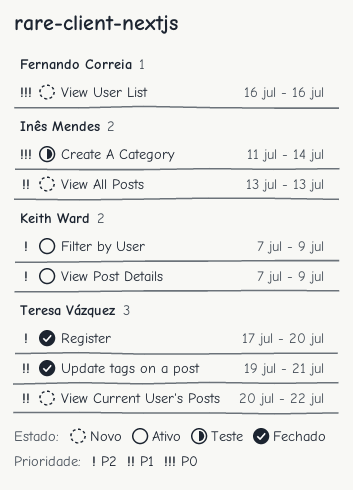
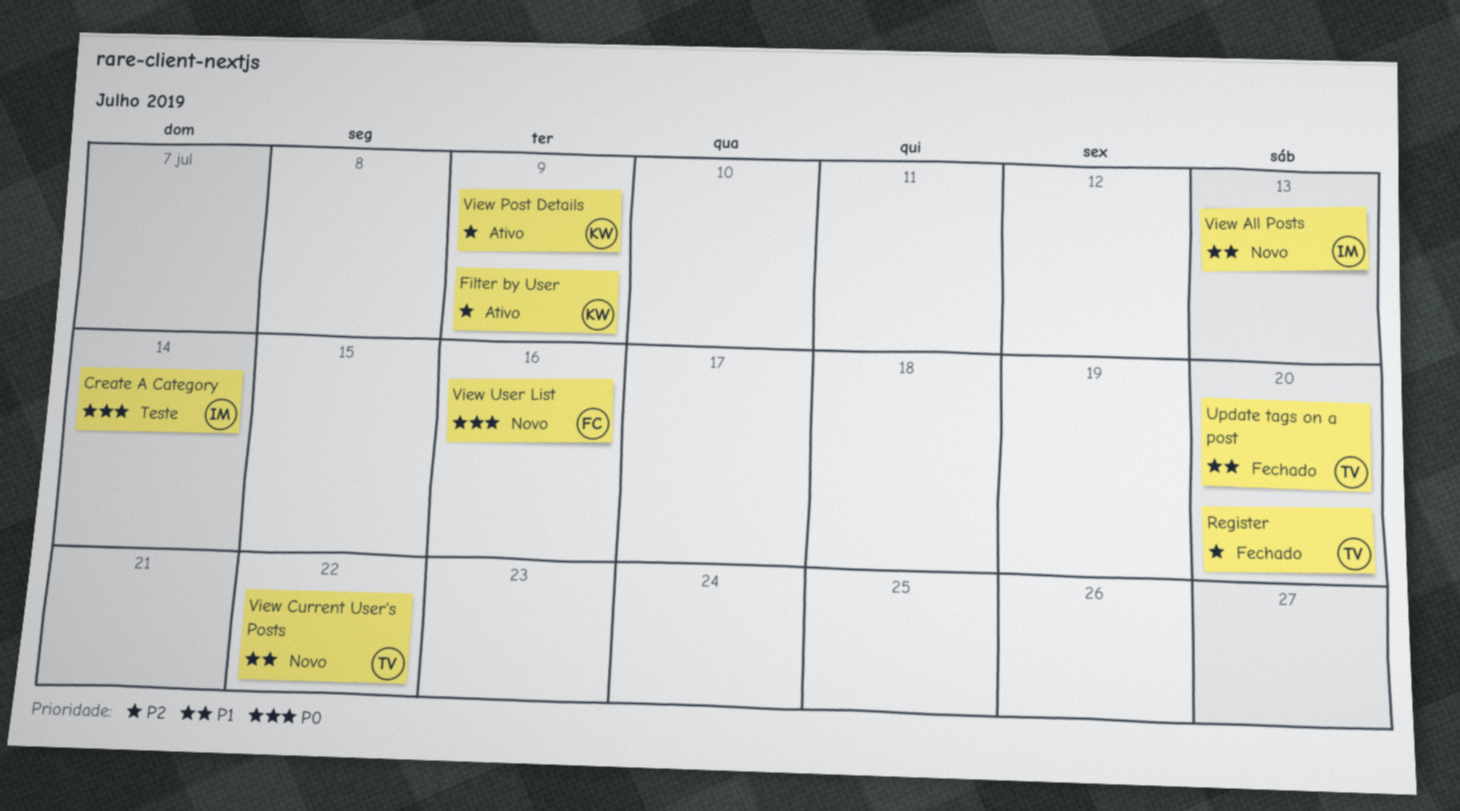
Update tags on a post, due: Jul 21 -> Jul 20

